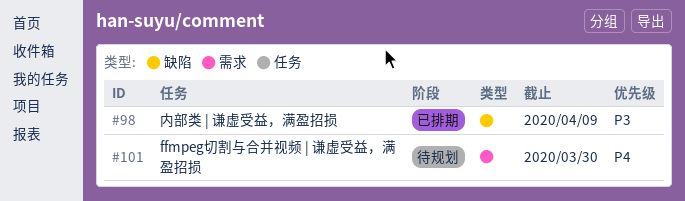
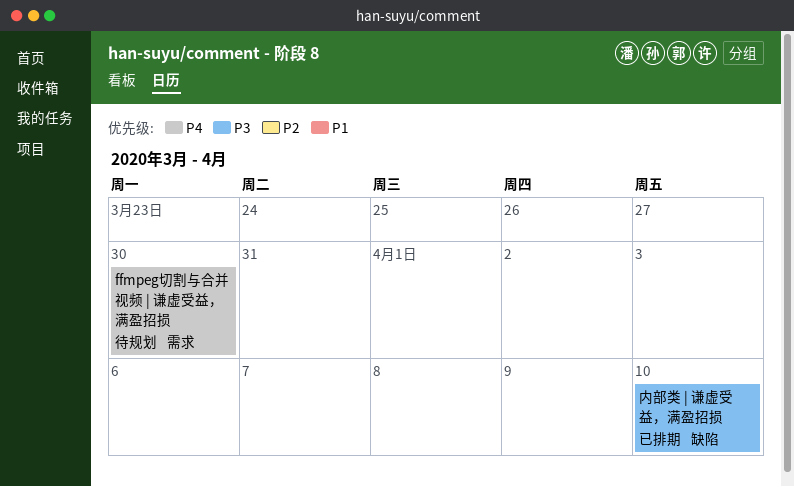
内部类 | 谦虚受益，满盈招损, due: Apr 9 -> Apr 10

